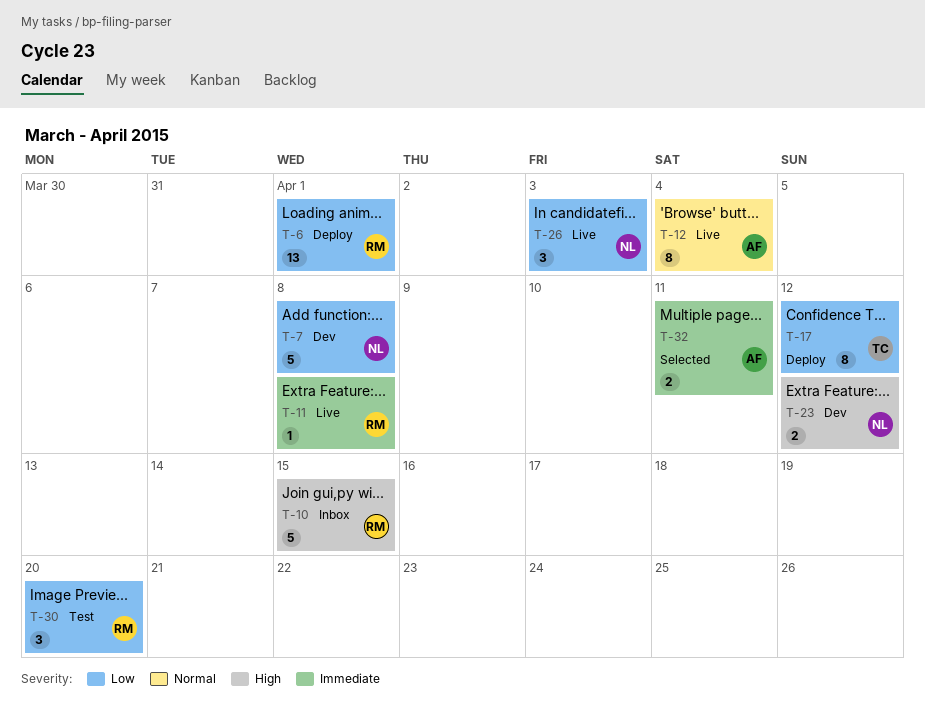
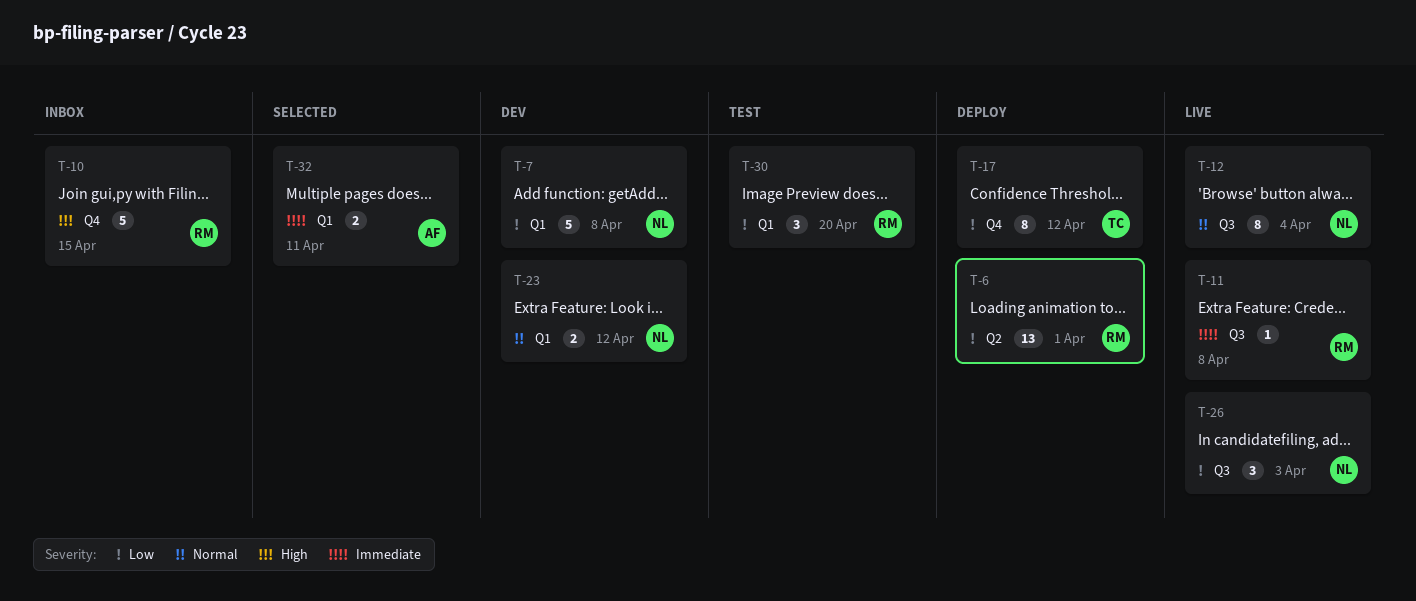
T-12, owner: AF -> NL
T-23, priority: High -> Normal

